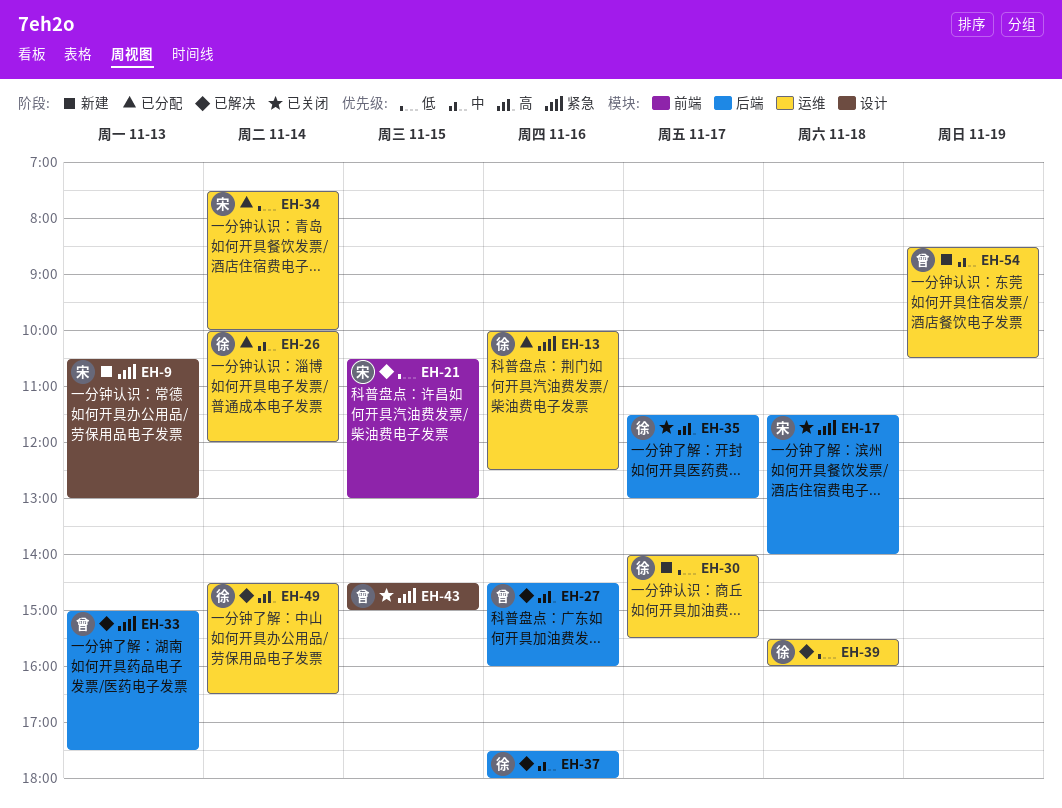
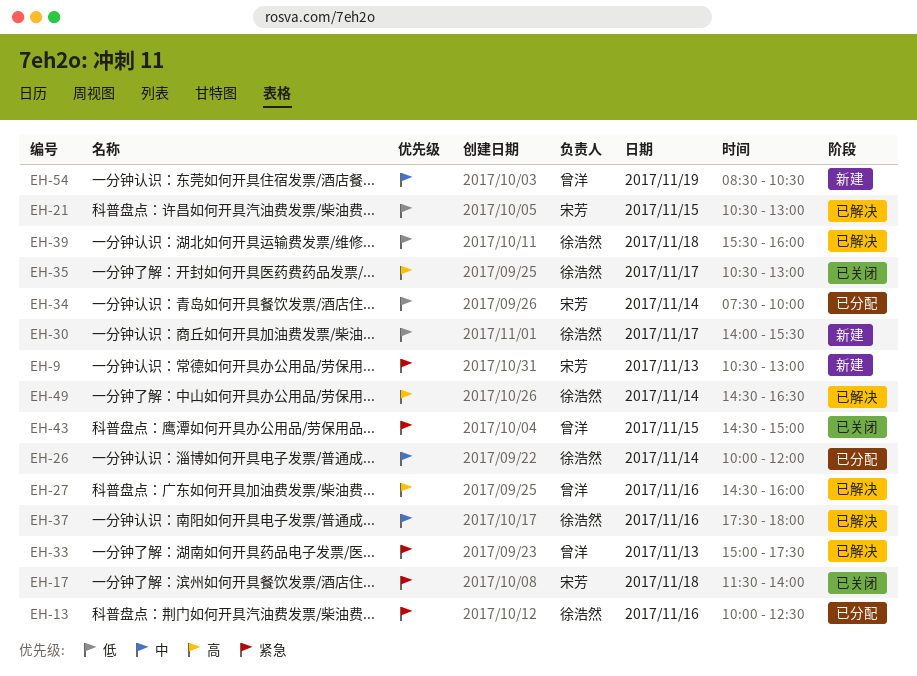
EH-35, begins: 11:30 -> 10:30

